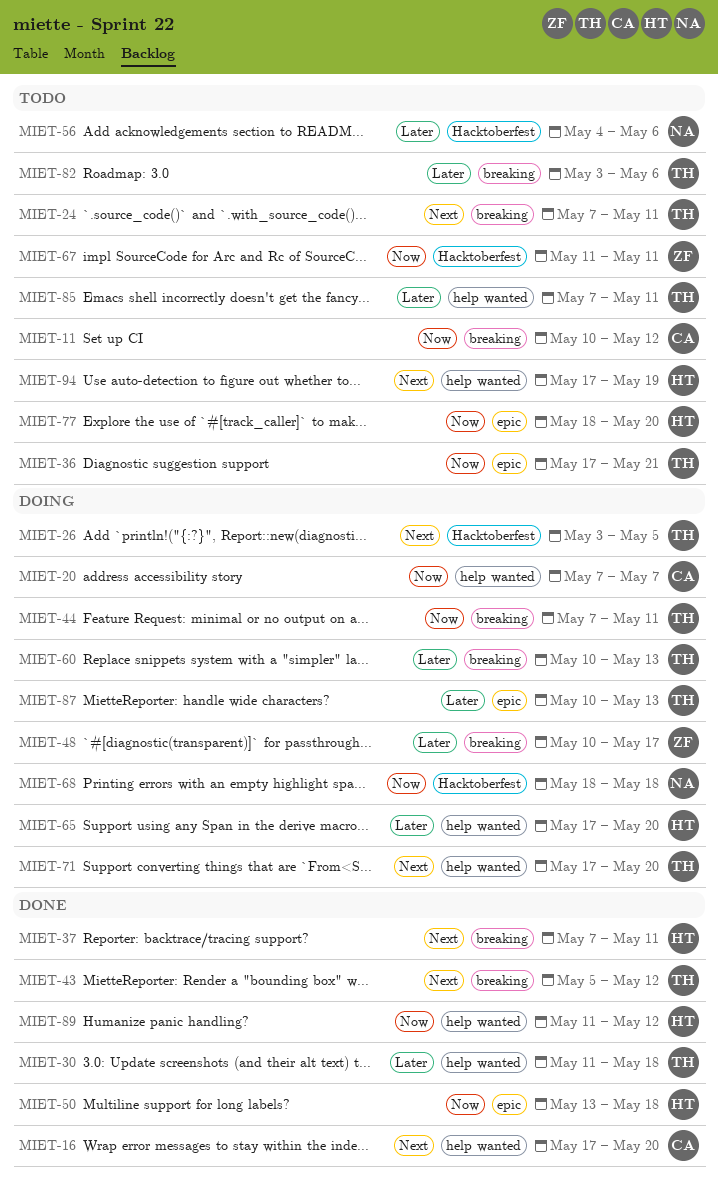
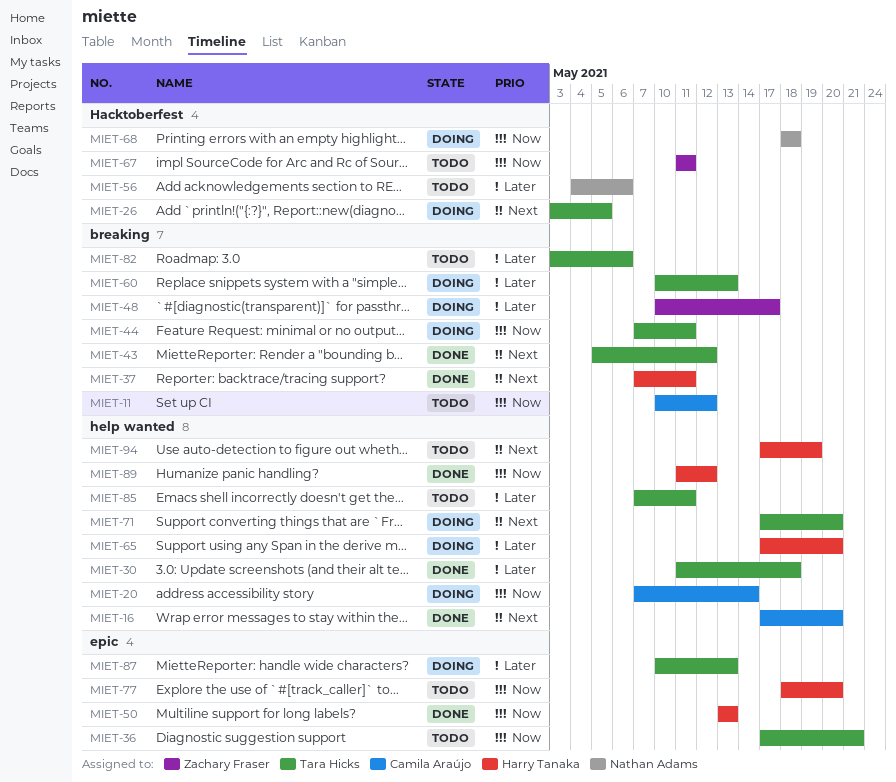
MIET-20, due: May 7 -> May 14
MIET-24: present -> none
MIET-50, due: May 18 -> May 13

